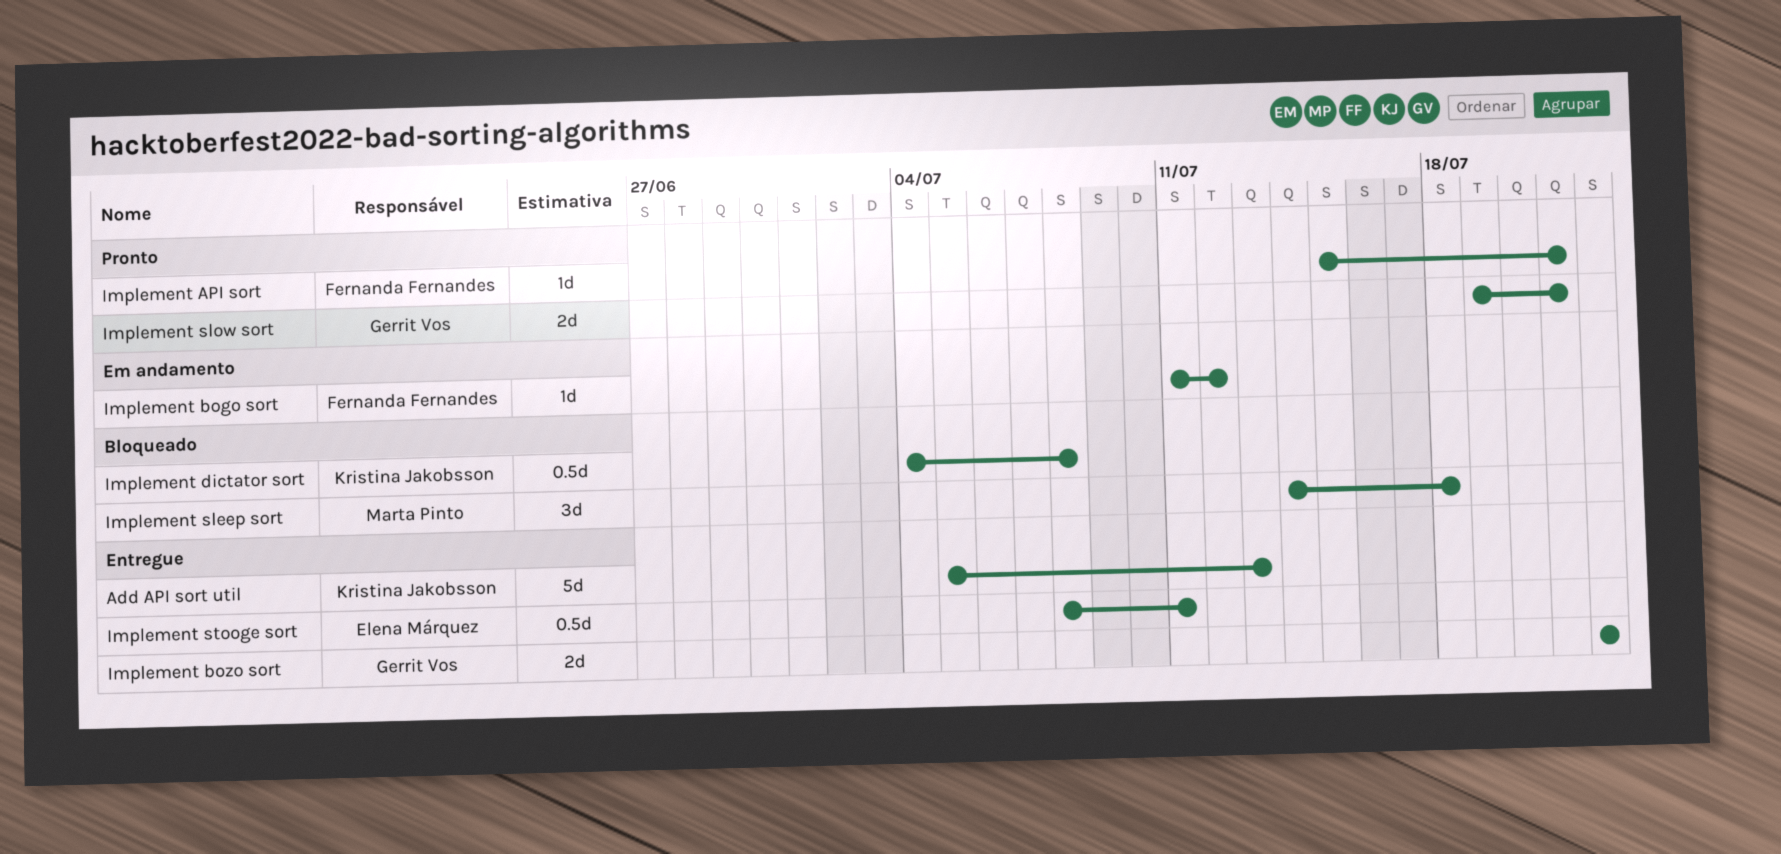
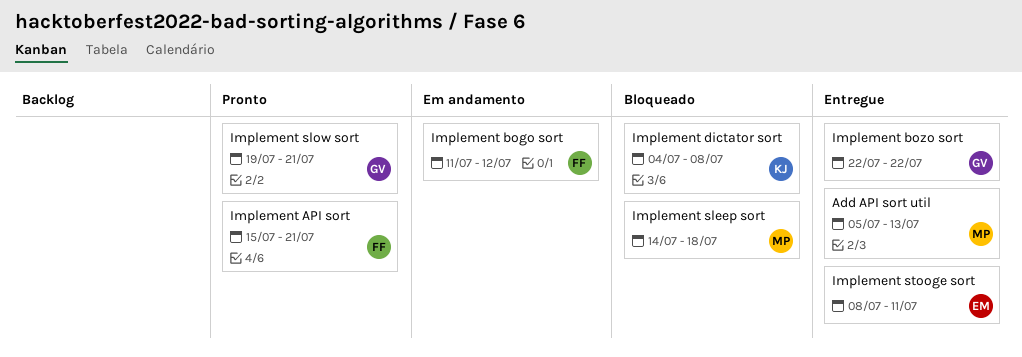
Add API sort util, owner: Kristina Jakobsson -> Marta Pinto

